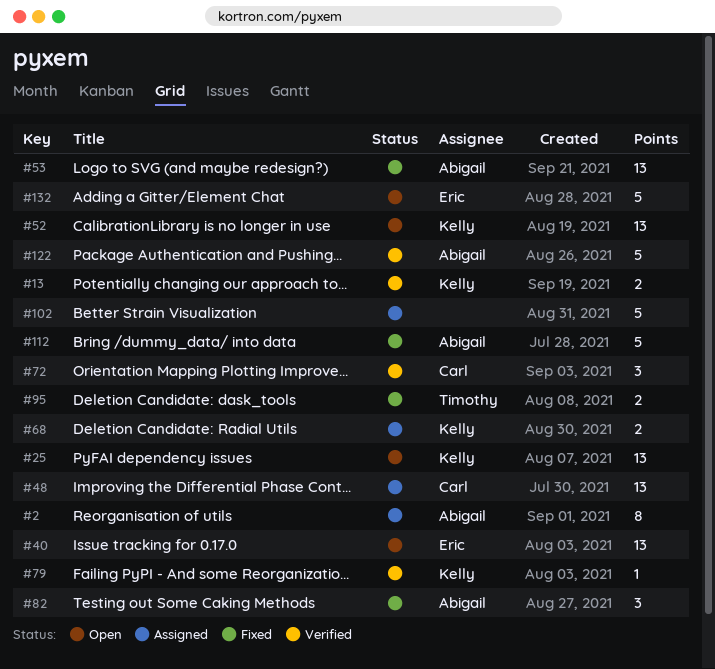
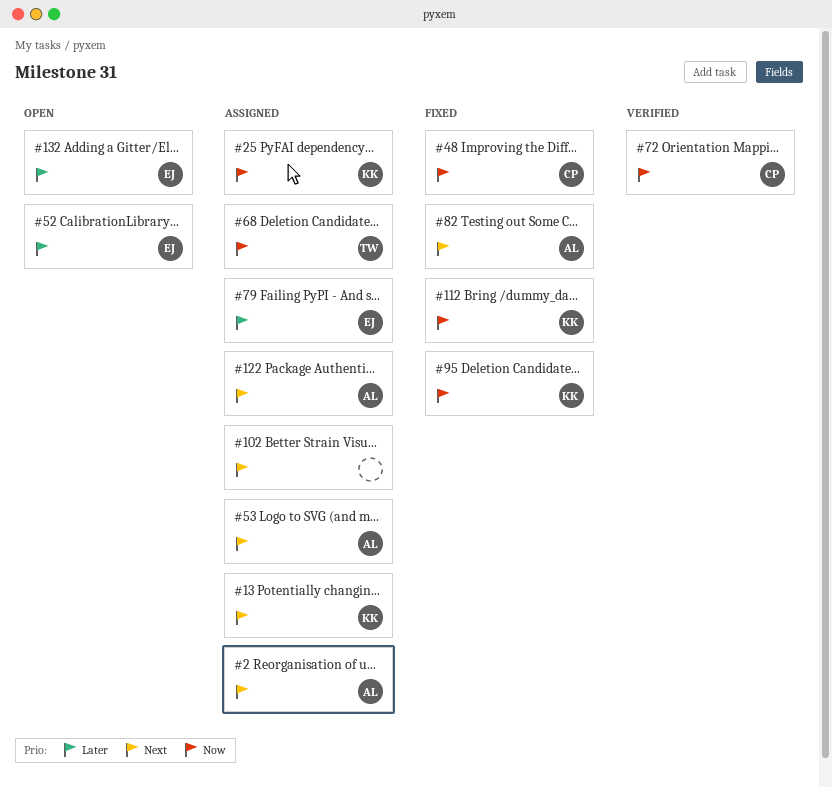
#13, status: Verified -> Assigned
#25, status: Open -> Assigned
#40: present -> none
#48, status: Assigned -> Fixed
#52, owner: Kelly -> Eric
#53, status: Fixed -> Assigned
#68, owner: Kelly -> Timothy
#79, status: Verified -> Assigned
#79, owner: Kelly -> Eric
#95, owner: Timothy -> Kelly
#112, owner: Abigail -> Kelly
#122, status: Verified -> Assigned

